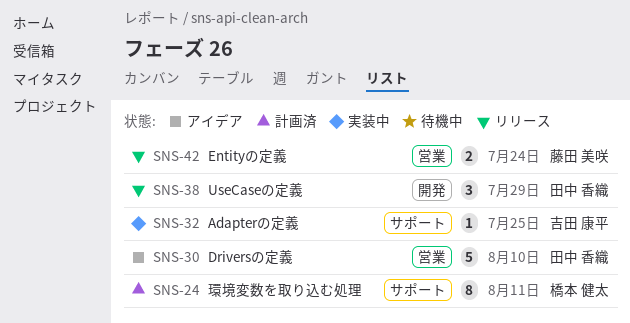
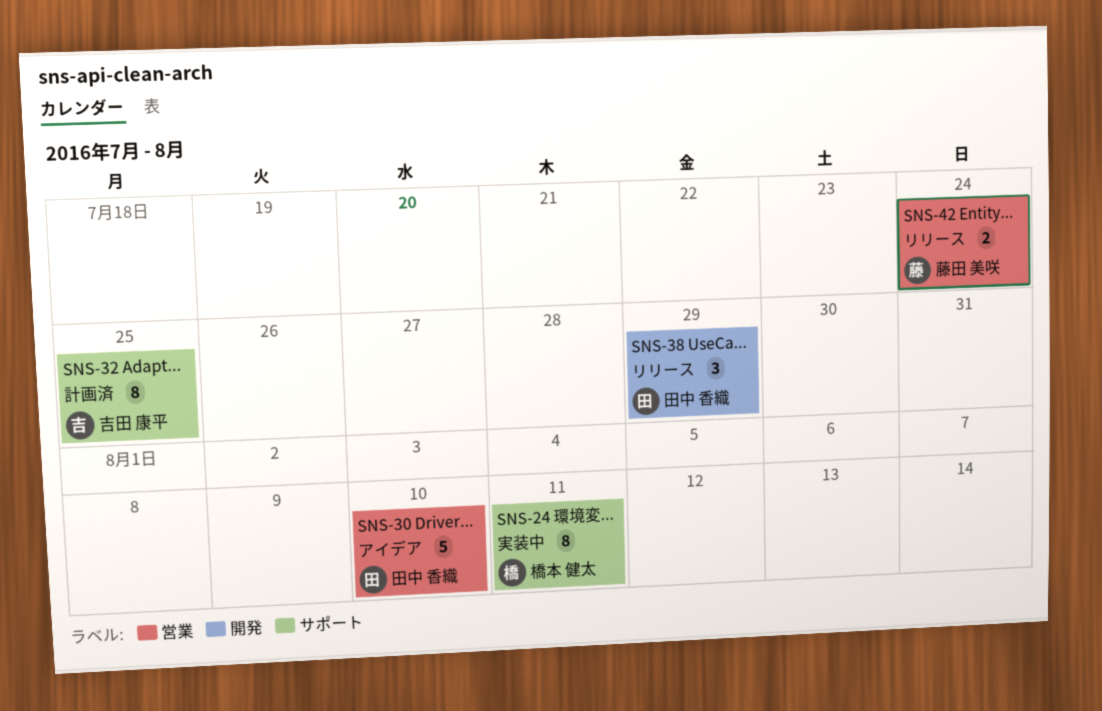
SNS-24, status: 計画済 -> 実装中
SNS-32, status: 実装中 -> 計画済
SNS-32, estimate: 1 -> 8

